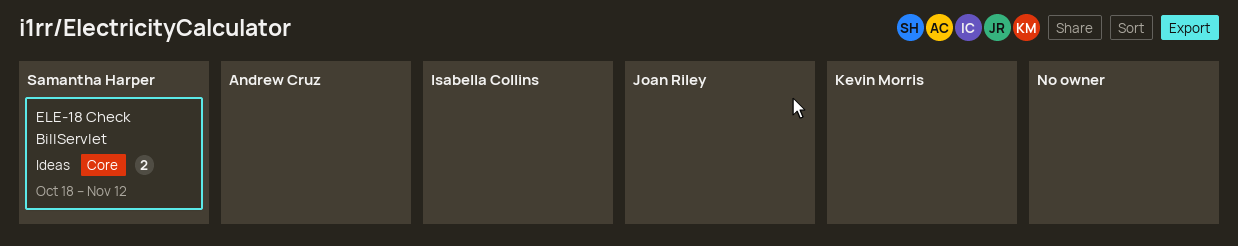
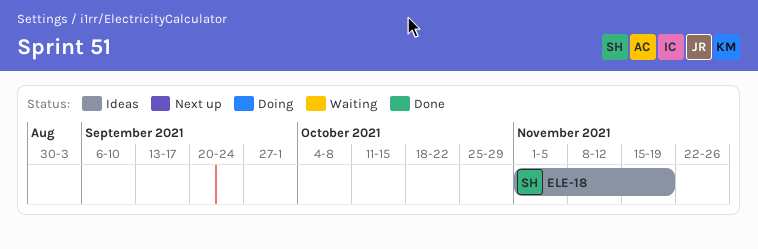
ELE-18, start: Oct 18 -> Nov 1
ELE-18, due: Nov 12 -> Nov 19

